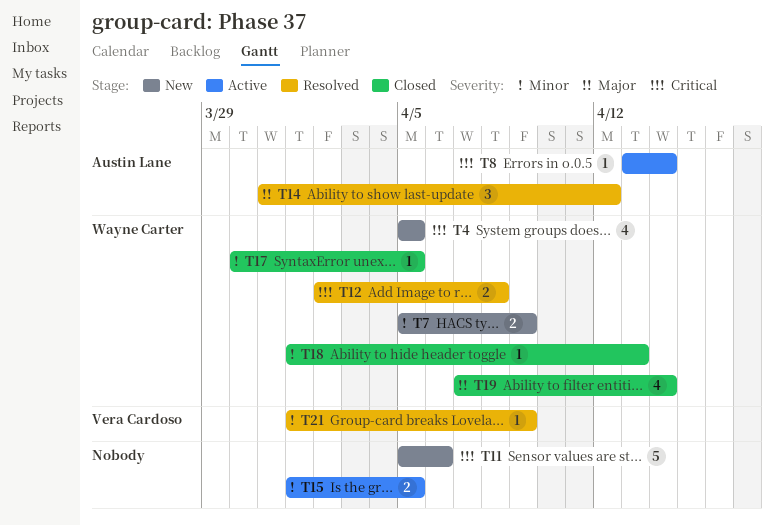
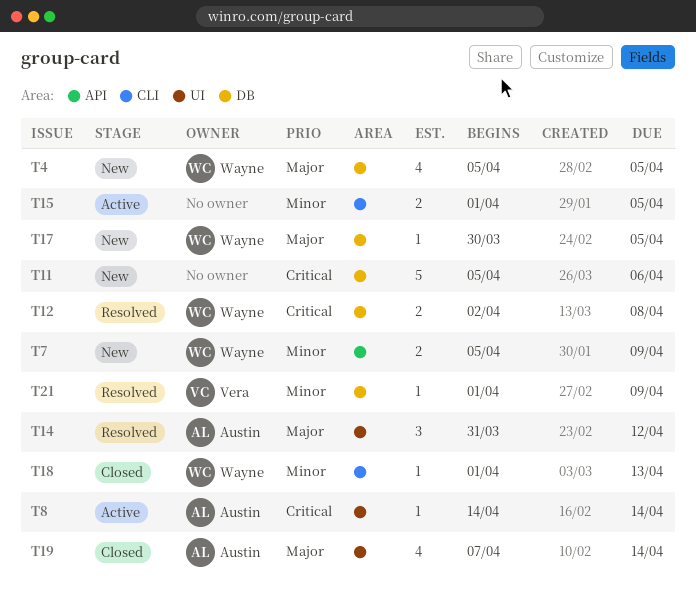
T4, priority: Critical -> Major
T8, start: Apr 13 -> Apr 14
T17, status: Closed -> New
T17, priority: Minor -> Major
T19, owner: Wayne Carter -> Austin Lane

